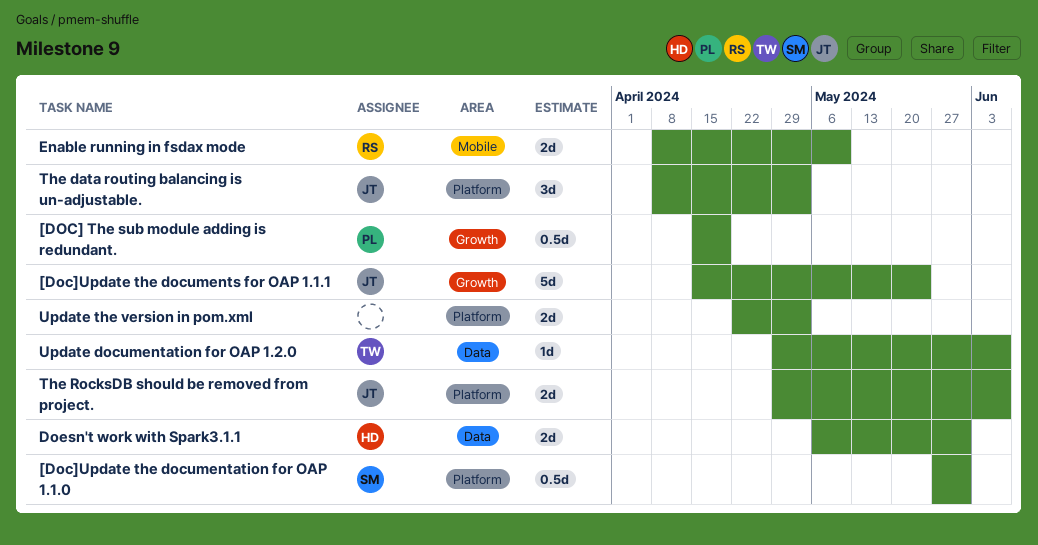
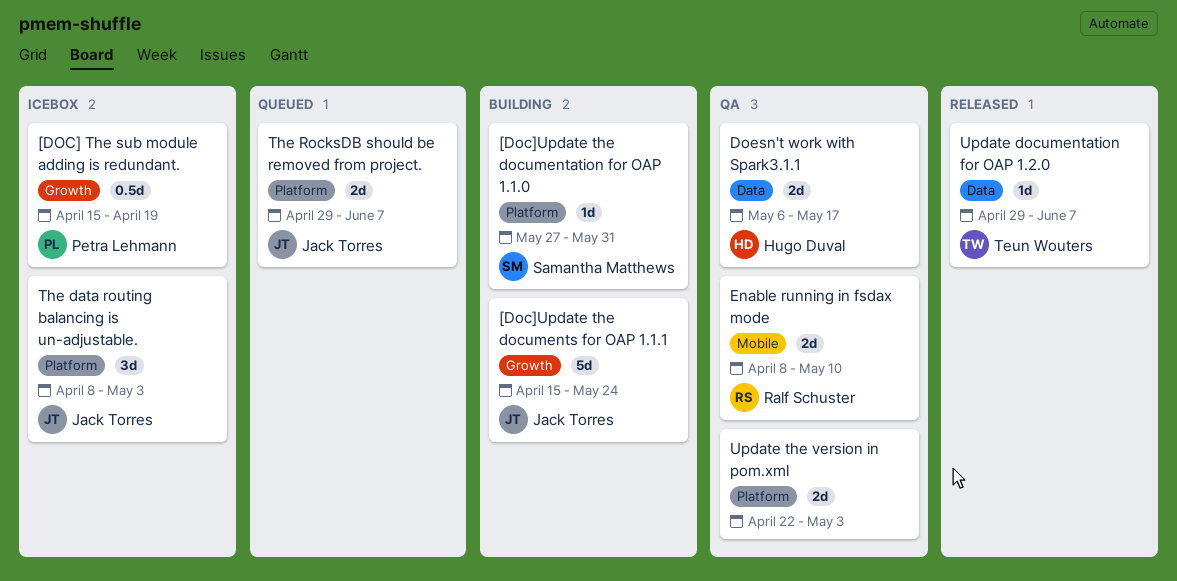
[Doc]Update the documentation for OAP 1.1.0, estimate: 0.5d -> 1d
Doesn't work with Spark3.1.1, due: May 31 -> May 17

